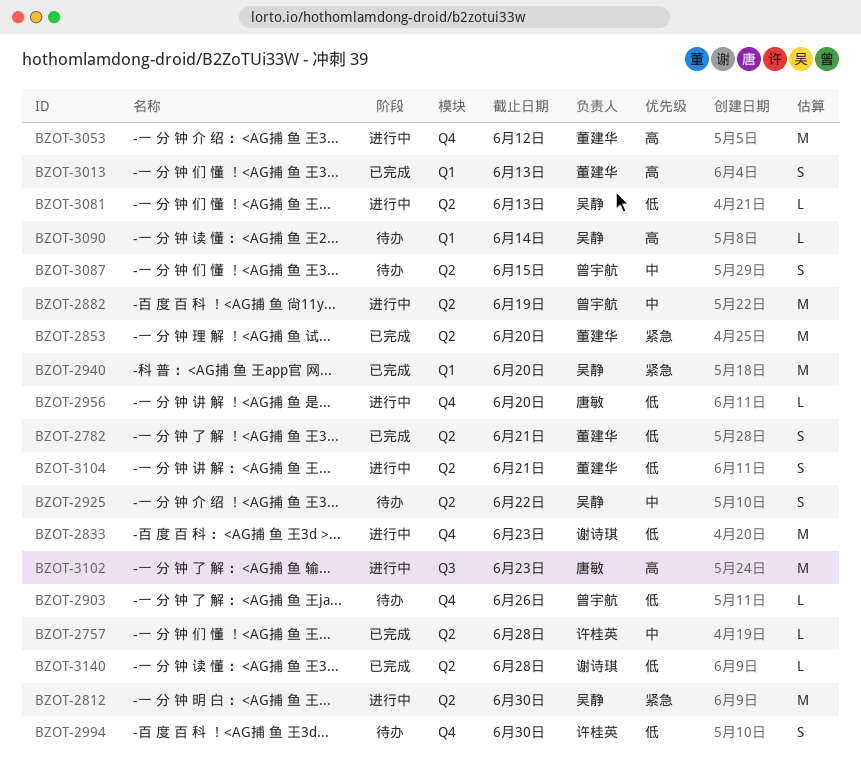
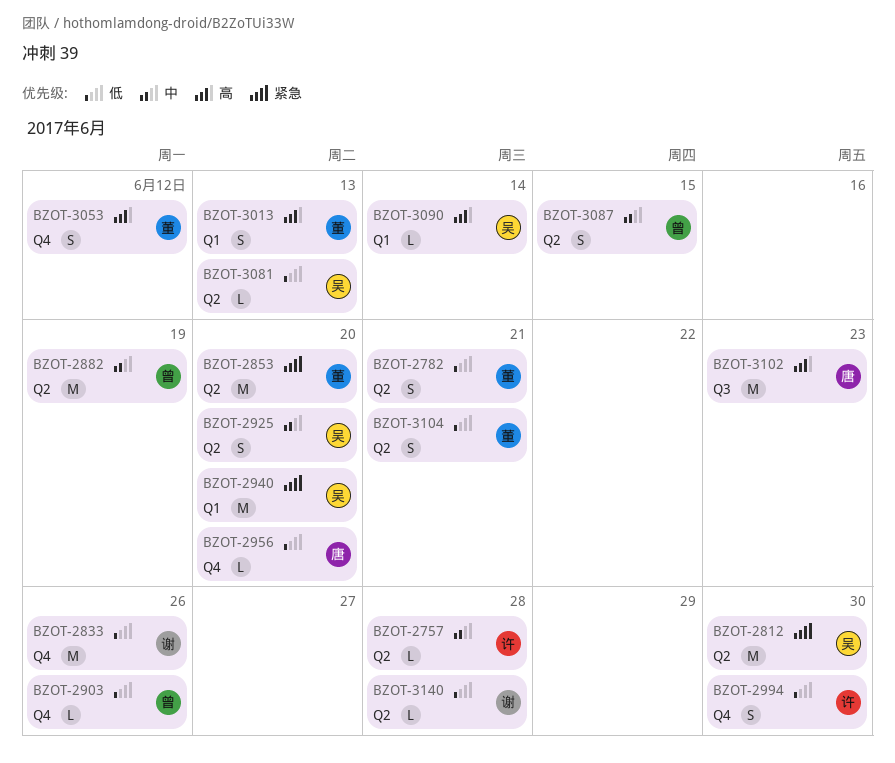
BZOT-2833, due: Jun 23 -> Jun 26
BZOT-2925, due: Jun 22 -> Jun 20
BZOT-3053, estimate: M -> S

